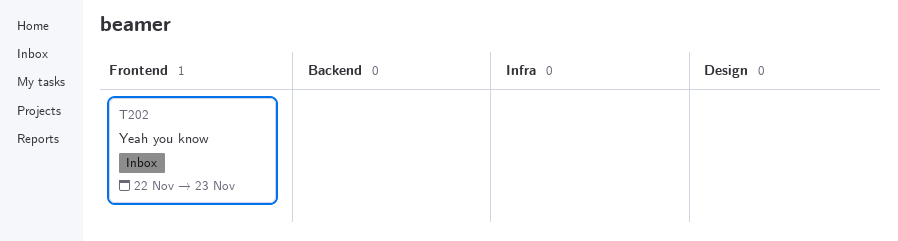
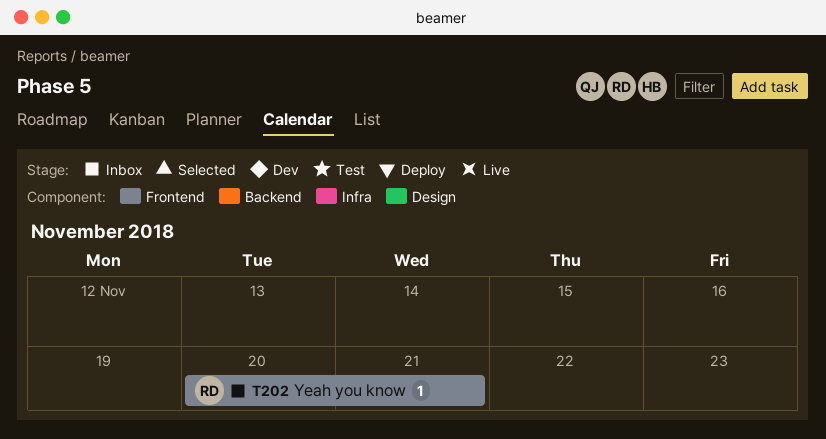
T202, start: Nov 22 -> Nov 20
T202, due: Nov 23 -> Nov 21

